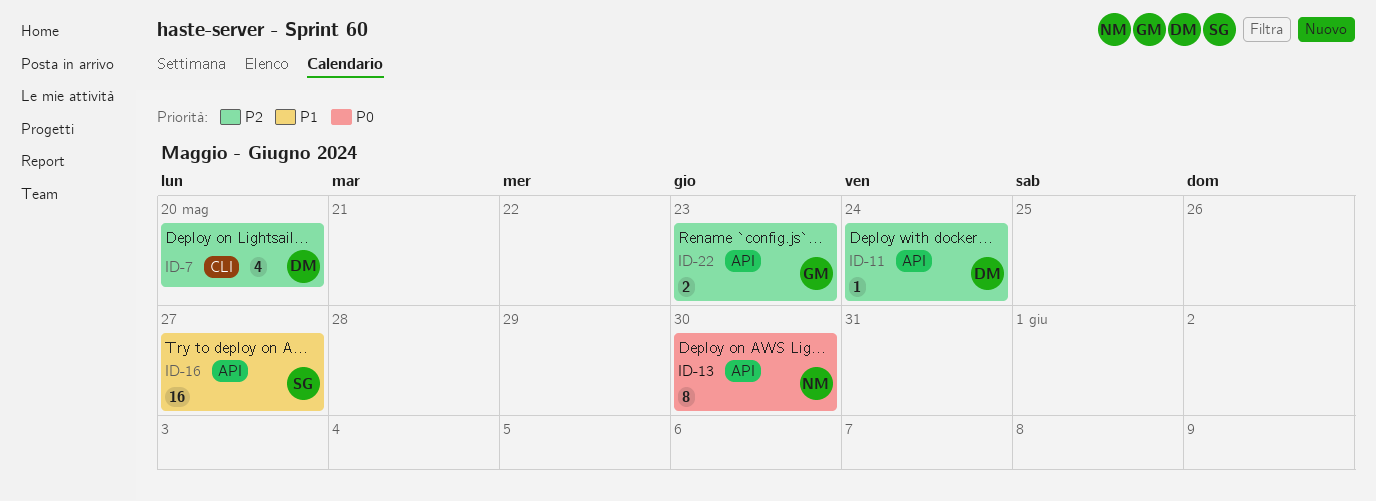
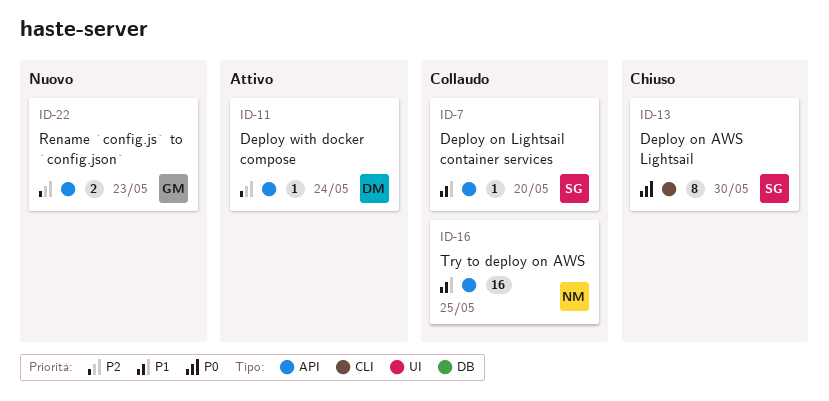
ID-7, owner: DM -> SG
ID-7, priority: P2 -> P1
ID-7, label: CLI -> API
ID-7, estimate: 4 -> 1
ID-13, owner: NM -> SG
ID-13, label: API -> CLI
ID-16, owner: SG -> NM
ID-16, due: May 27 -> May 25

